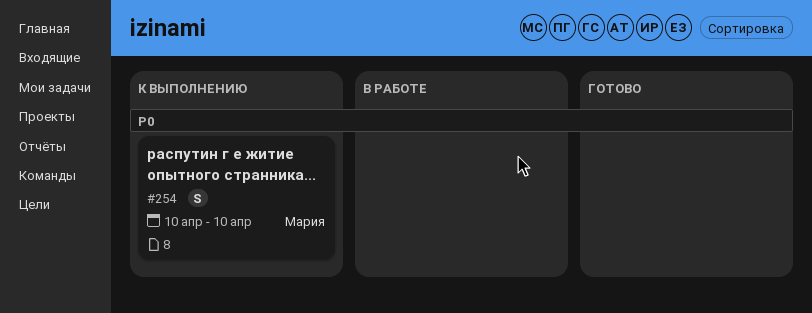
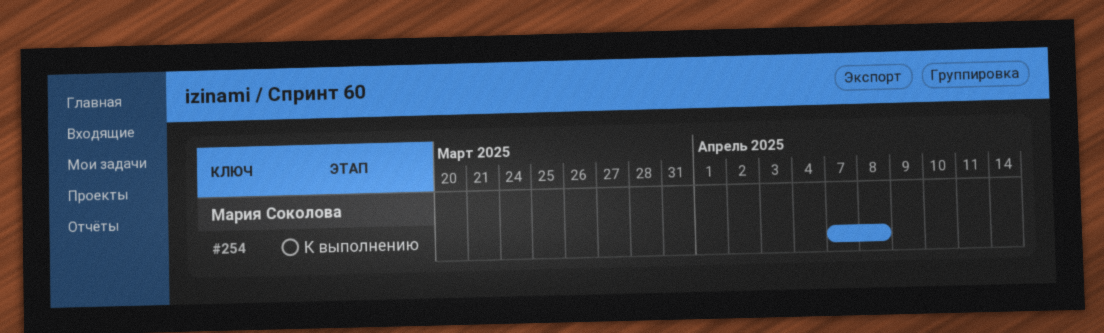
#254, start: Apr 10 -> Apr 7
#254, due: Apr 10 -> Apr 8

